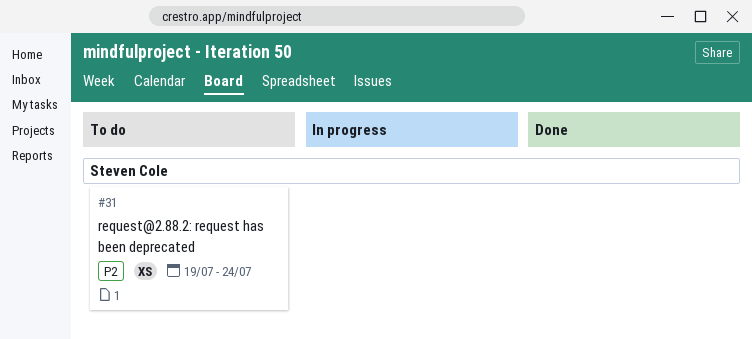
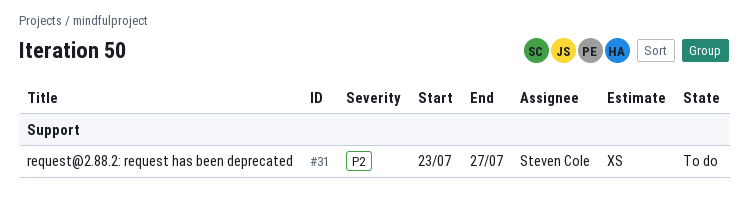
#31, start: Jul 19 -> Jul 23
#31, due: Jul 24 -> Jul 27

